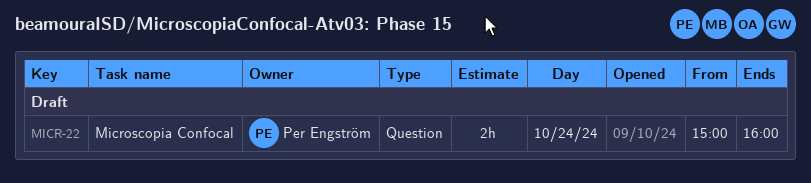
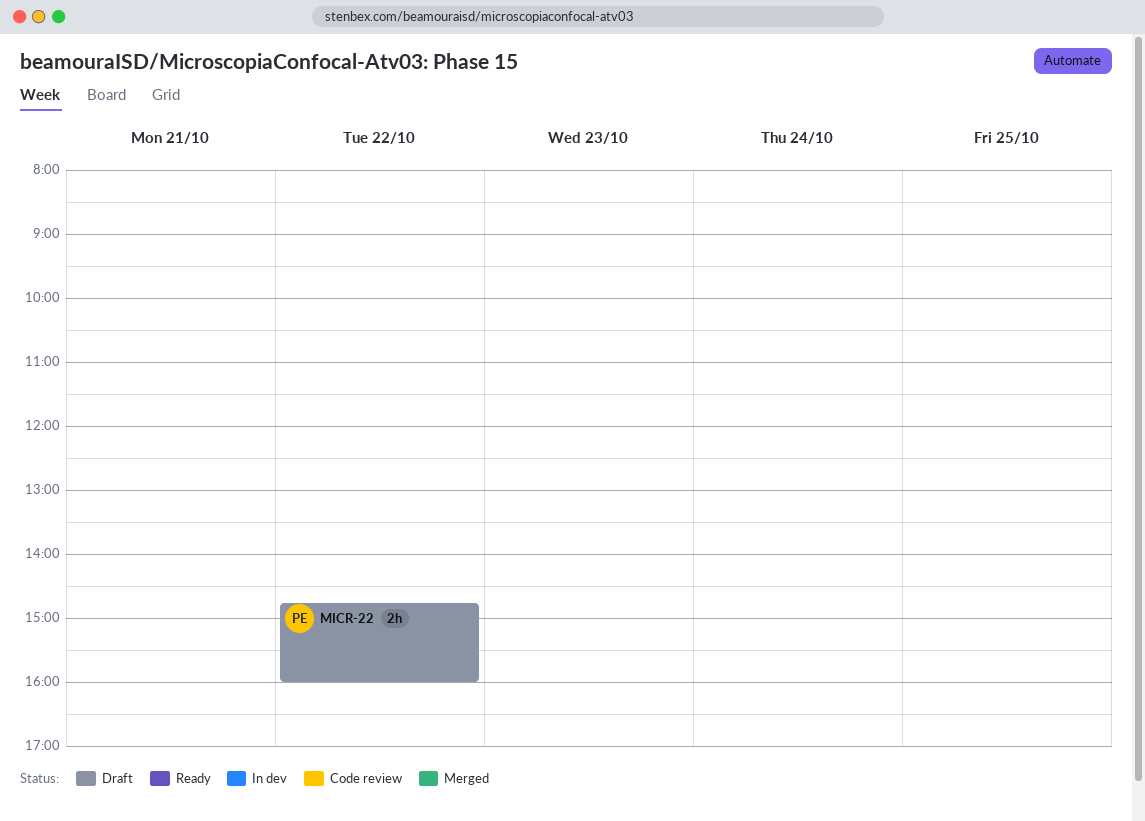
MICR-22, day: Oct 24 -> Oct 22
MICR-22, begins: 15:00 -> 14:45

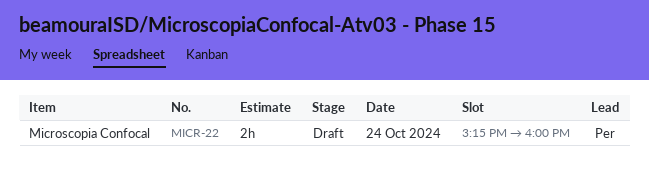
MICR-22, day: Oct 22 -> Oct 24
MICR-22, begins: 14:45 -> 15:15

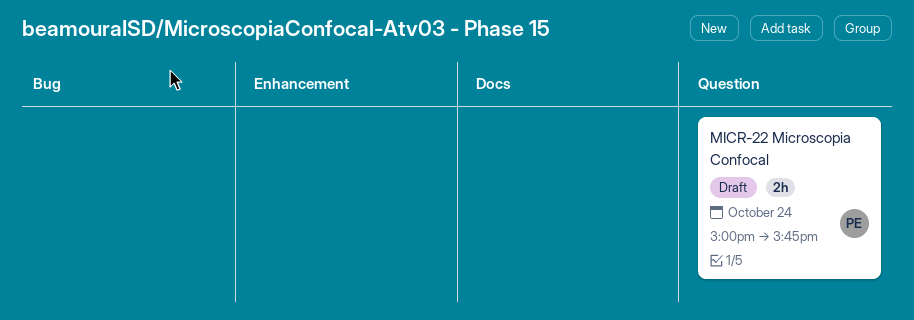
MICR-22, begins: 15:15 -> 15:00
MICR-22, ends: 16:00 -> 15:45

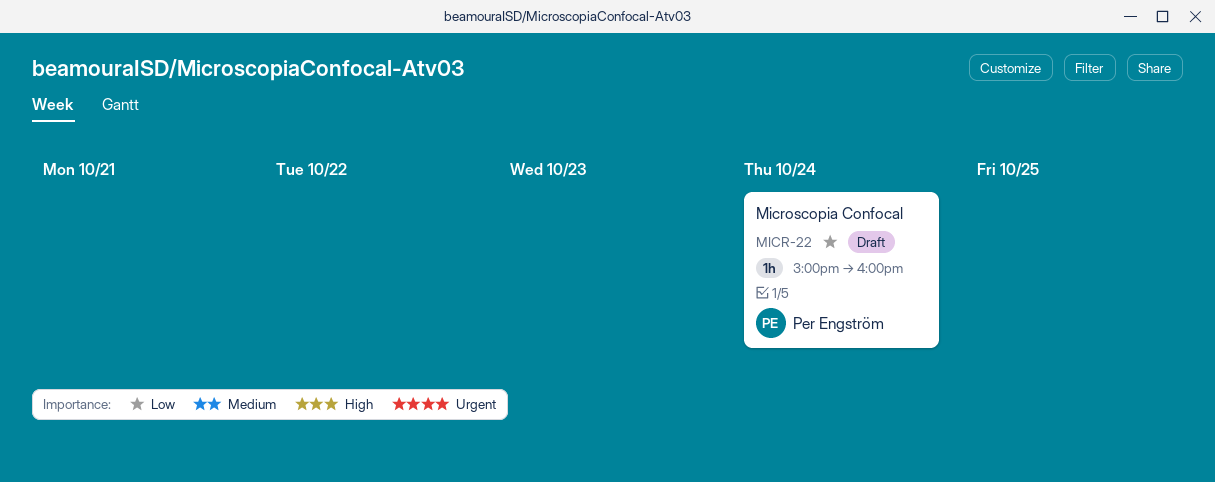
MICR-22, estimate: 2h -> 1h
MICR-22, ends: 15:45 -> 16:00

